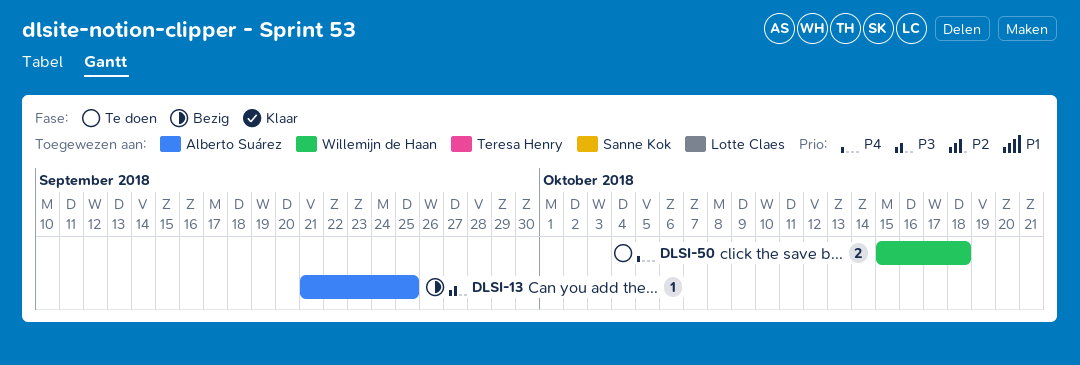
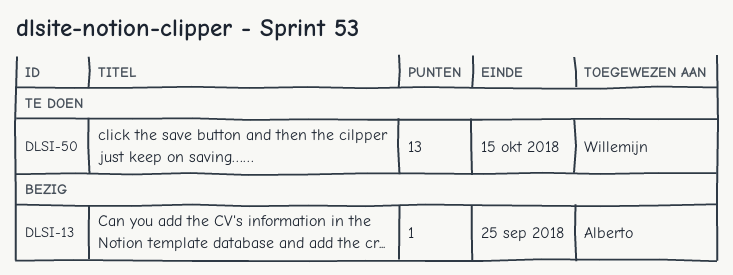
DLSI-50, estimate: 2 -> 13
DLSI-50, due: Oct 18 -> Oct 15

